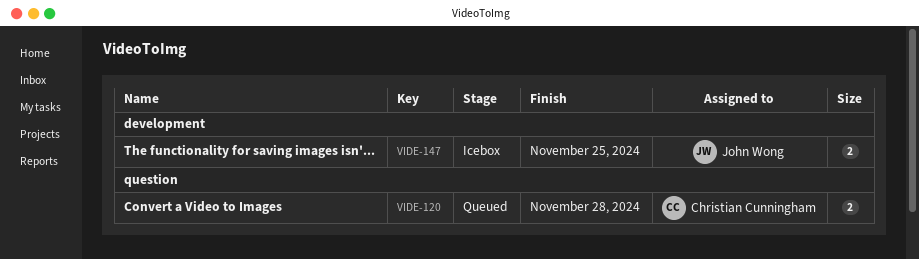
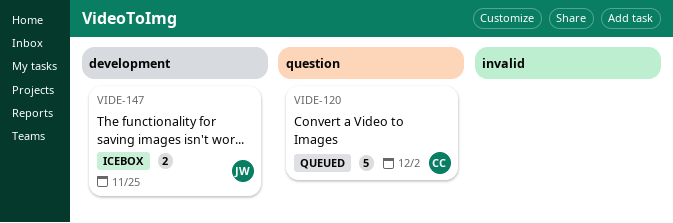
VIDE-120, estimate: 2 -> 5
VIDE-120, due: Nov 28 -> Dec 2

